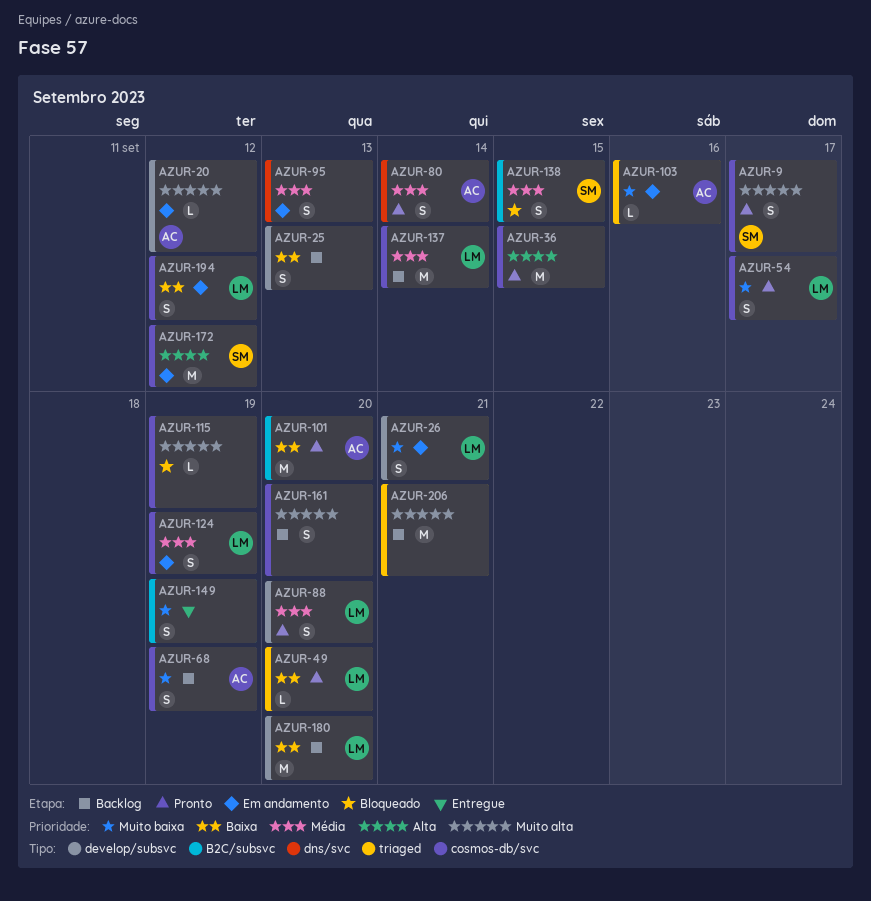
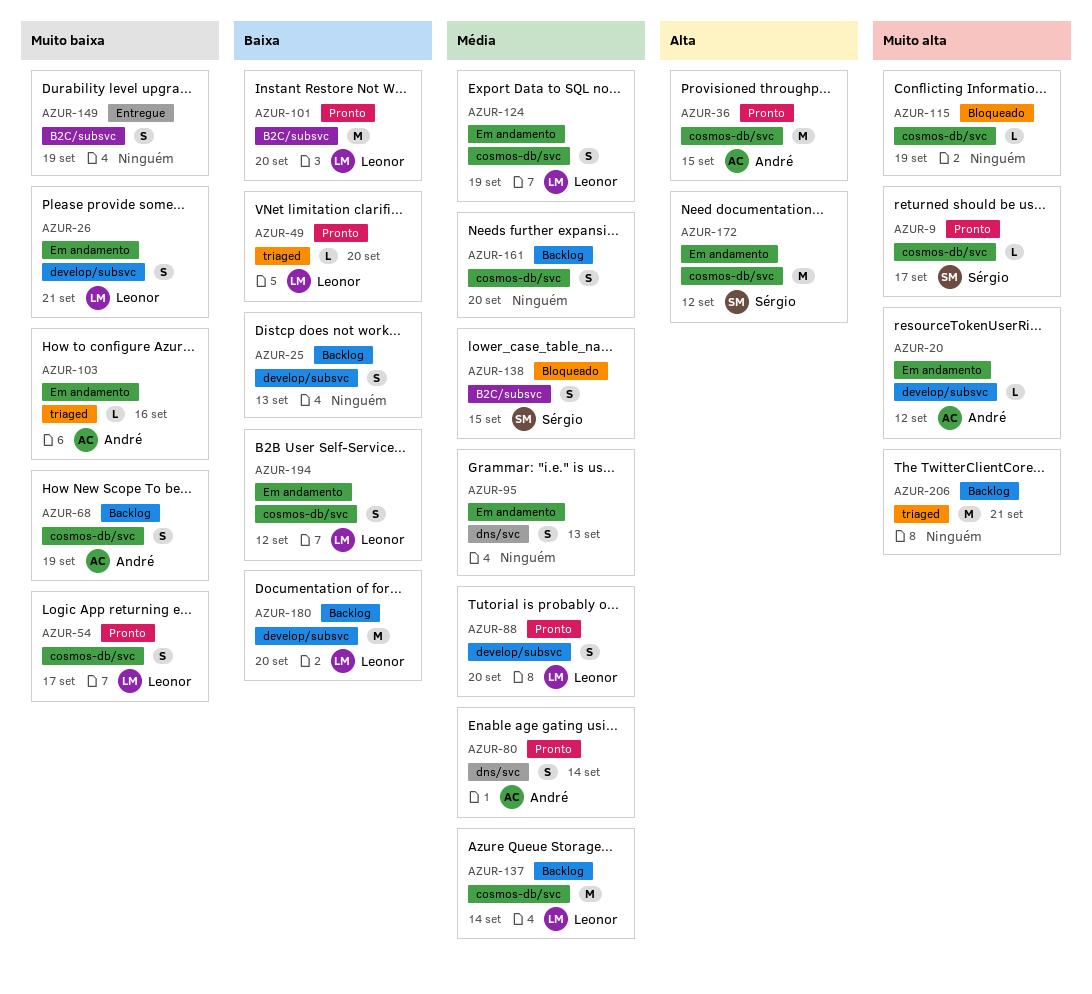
AZUR-9, estimate: S -> L
AZUR-36, owner: none -> André
AZUR-101, owner: André -> Leonor
AZUR-161, priority: Muito alta -> Média

